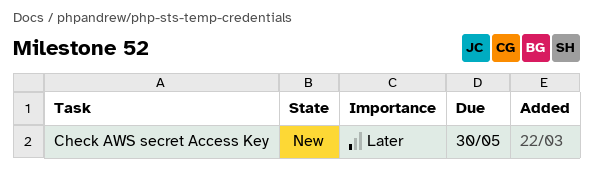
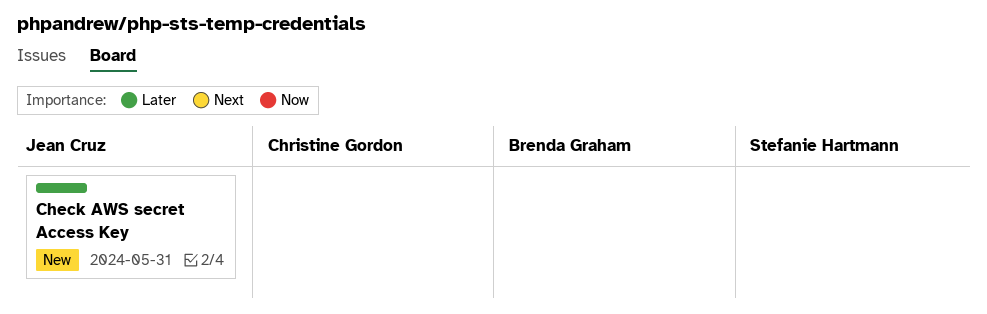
Check AWS secret Access Key, due: May 30 -> May 31

